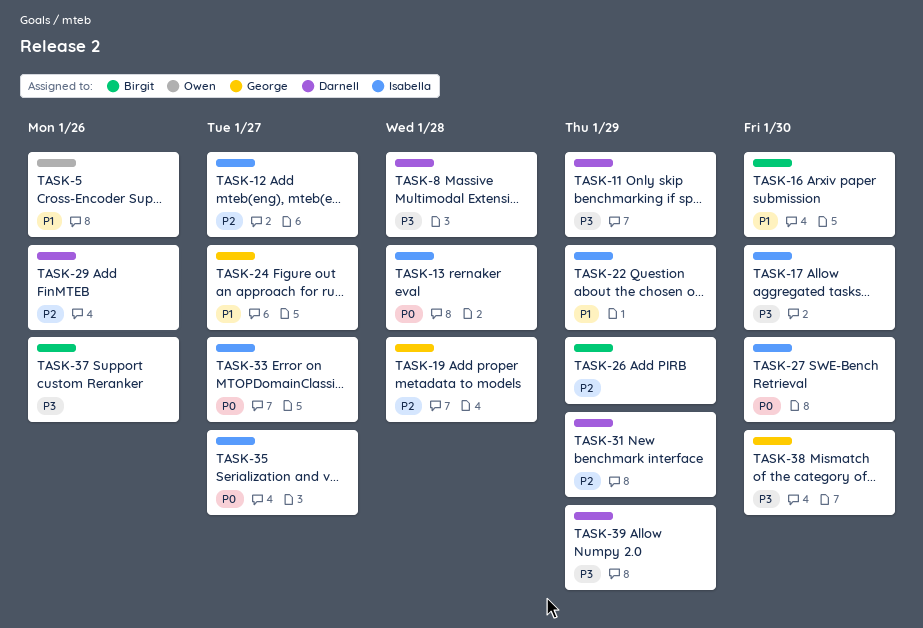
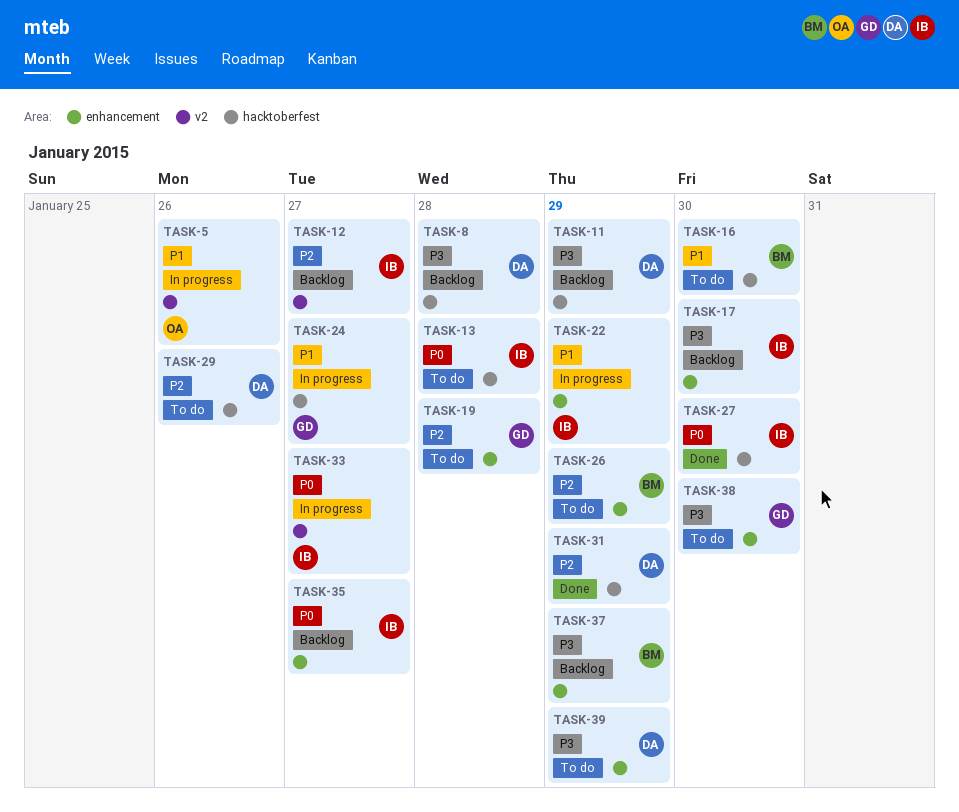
TASK-37, due: Jan 26 -> Jan 29

